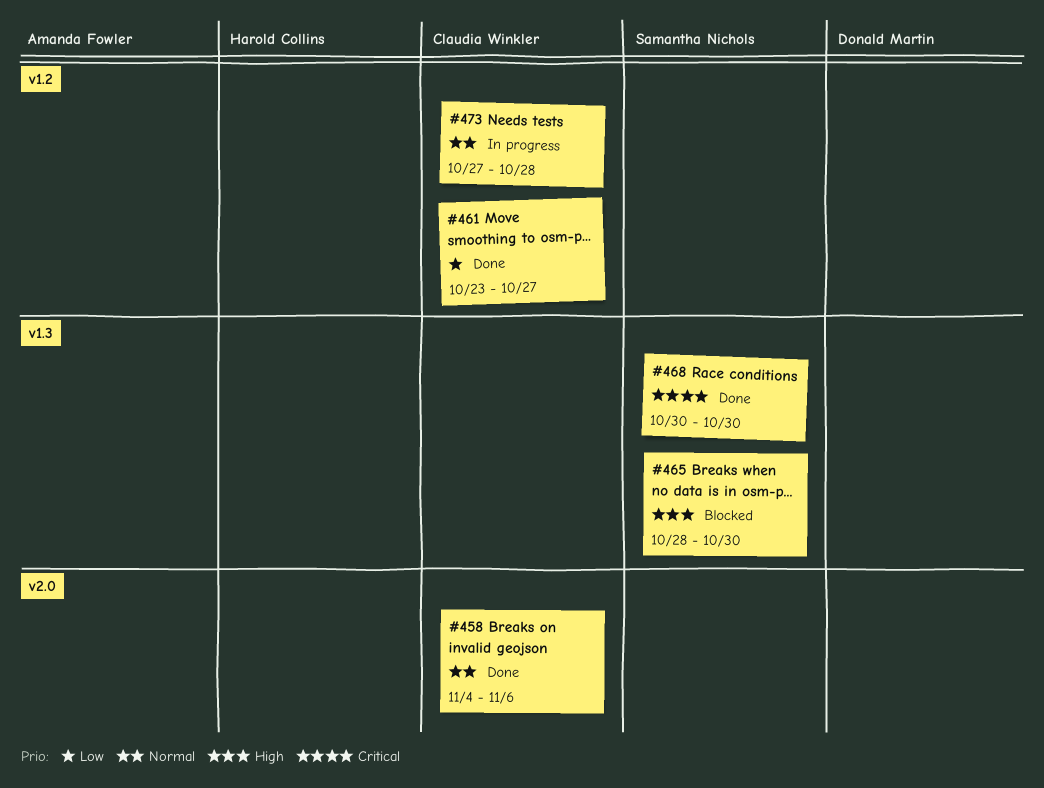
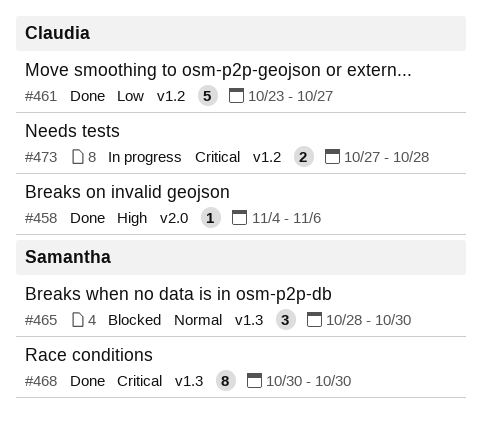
#458, priority: Normal -> High
#465, priority: High -> Normal
#473, priority: Normal -> Critical

